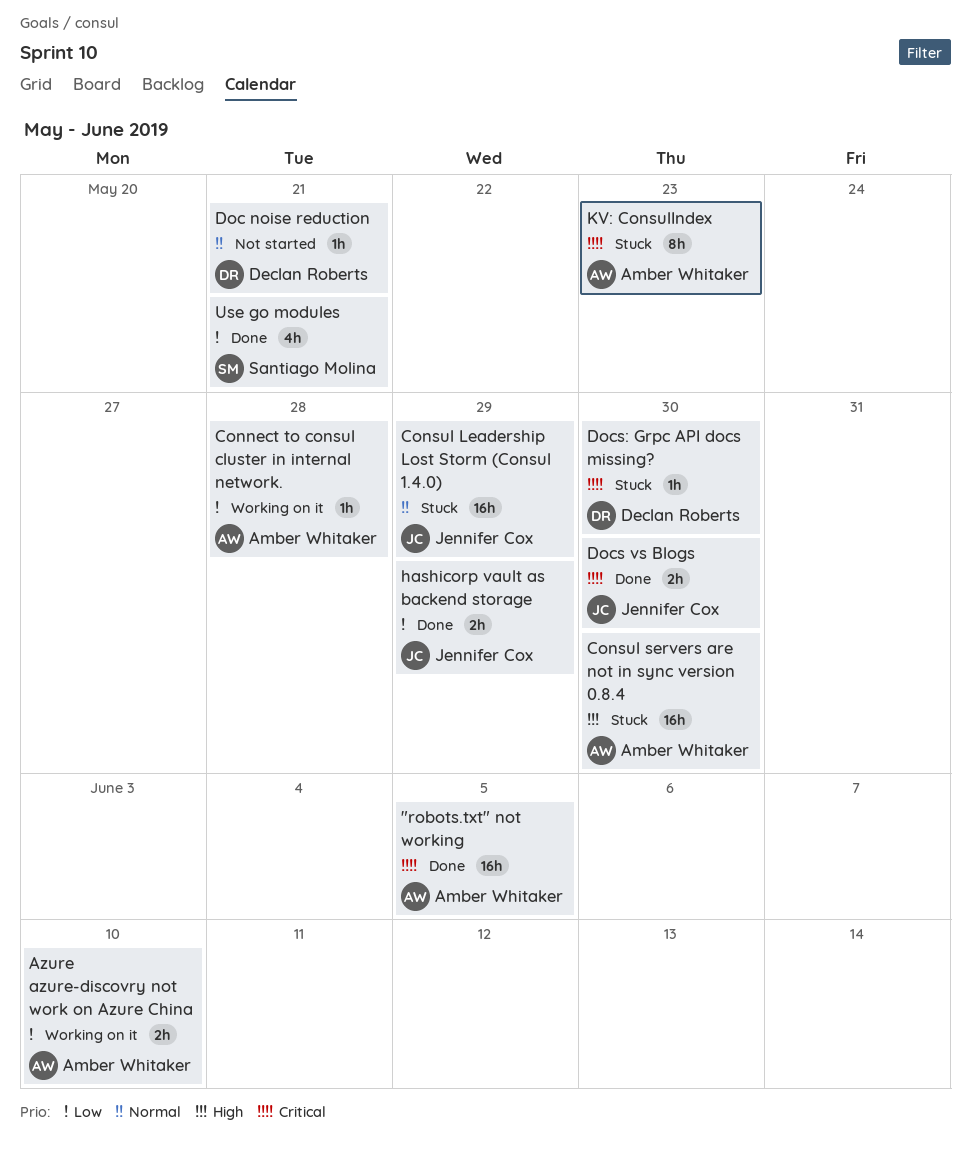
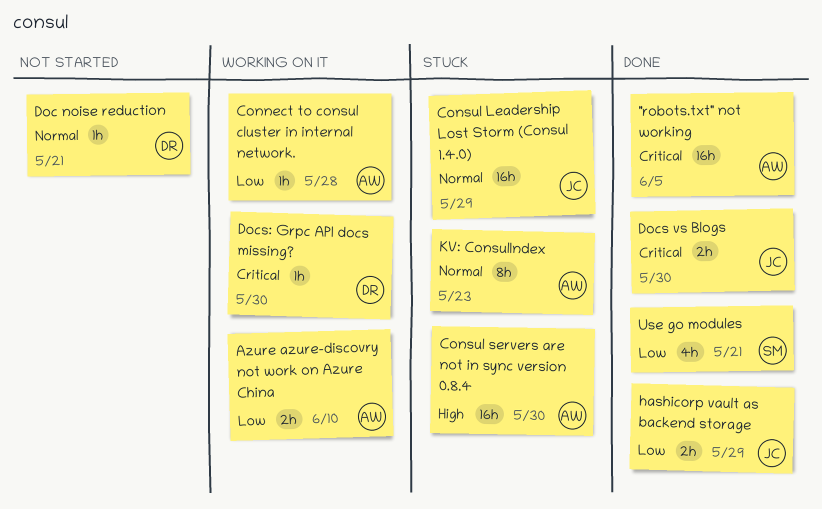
Docs: Grpc API docs missing?, status: Stuck -> Working on it
KV: ConsulIndex, priority: Critical -> Normal

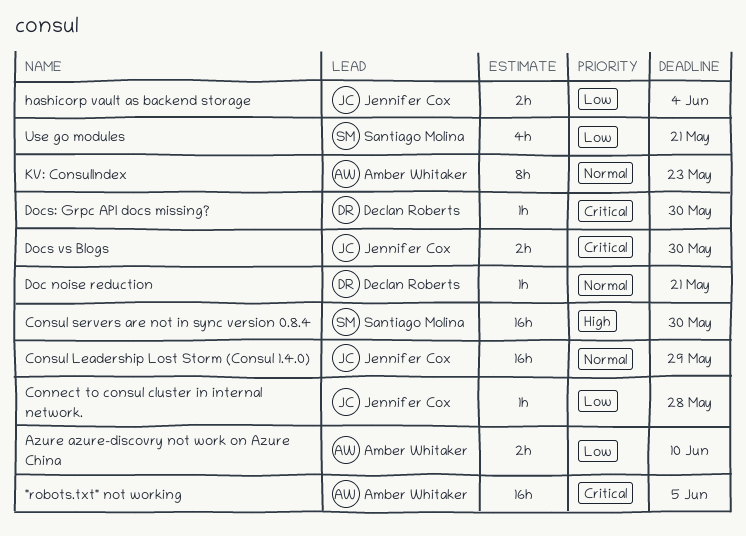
Connect to consul cluster in internal network., owner: Amber Whitaker -> Jennifer Cox
Consul servers are not in sync version 0.8.4, owner: Amber Whitaker -> Santiago Molina
hashicorp vault as backend storage, due: May 29 -> Jun 4

